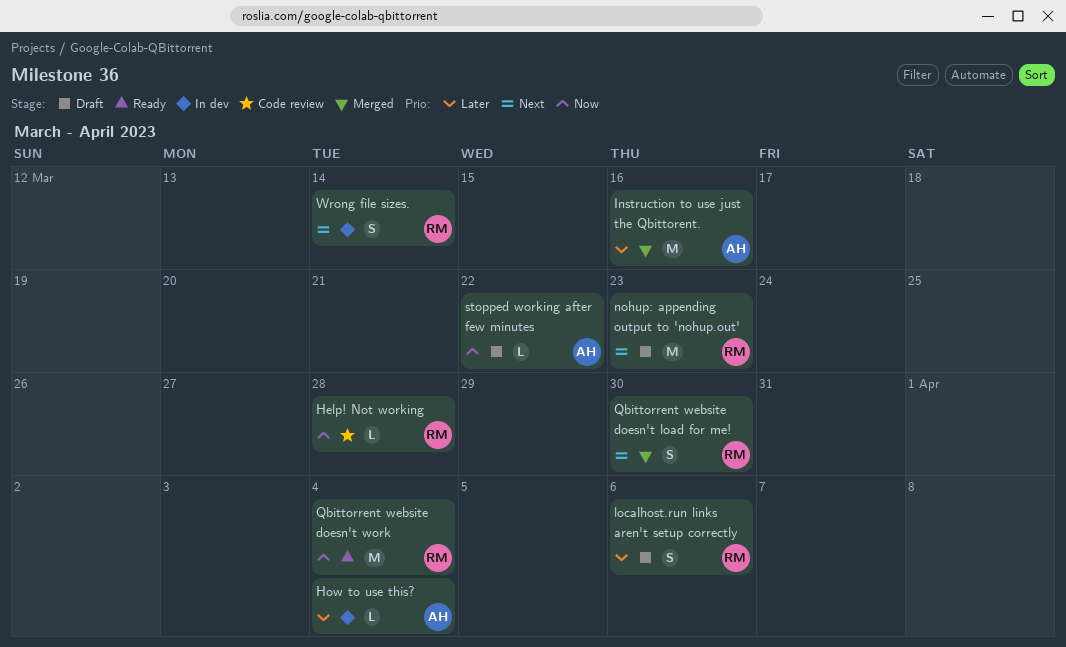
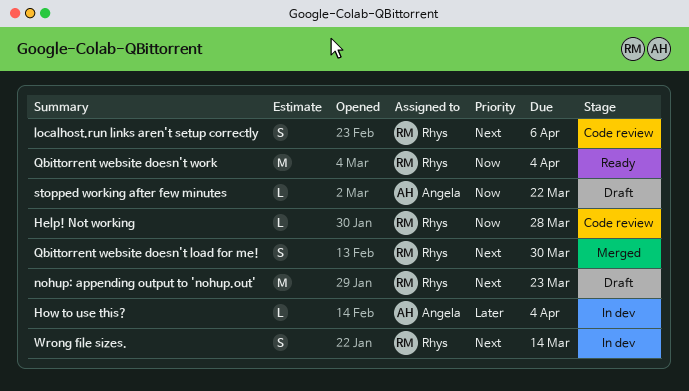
Instruction to use just the Qbittorent.: present -> none
localhost.run links aren't setup correctly, status: Draft -> Code review
localhost.run links aren't setup correctly, priority: Later -> Next

